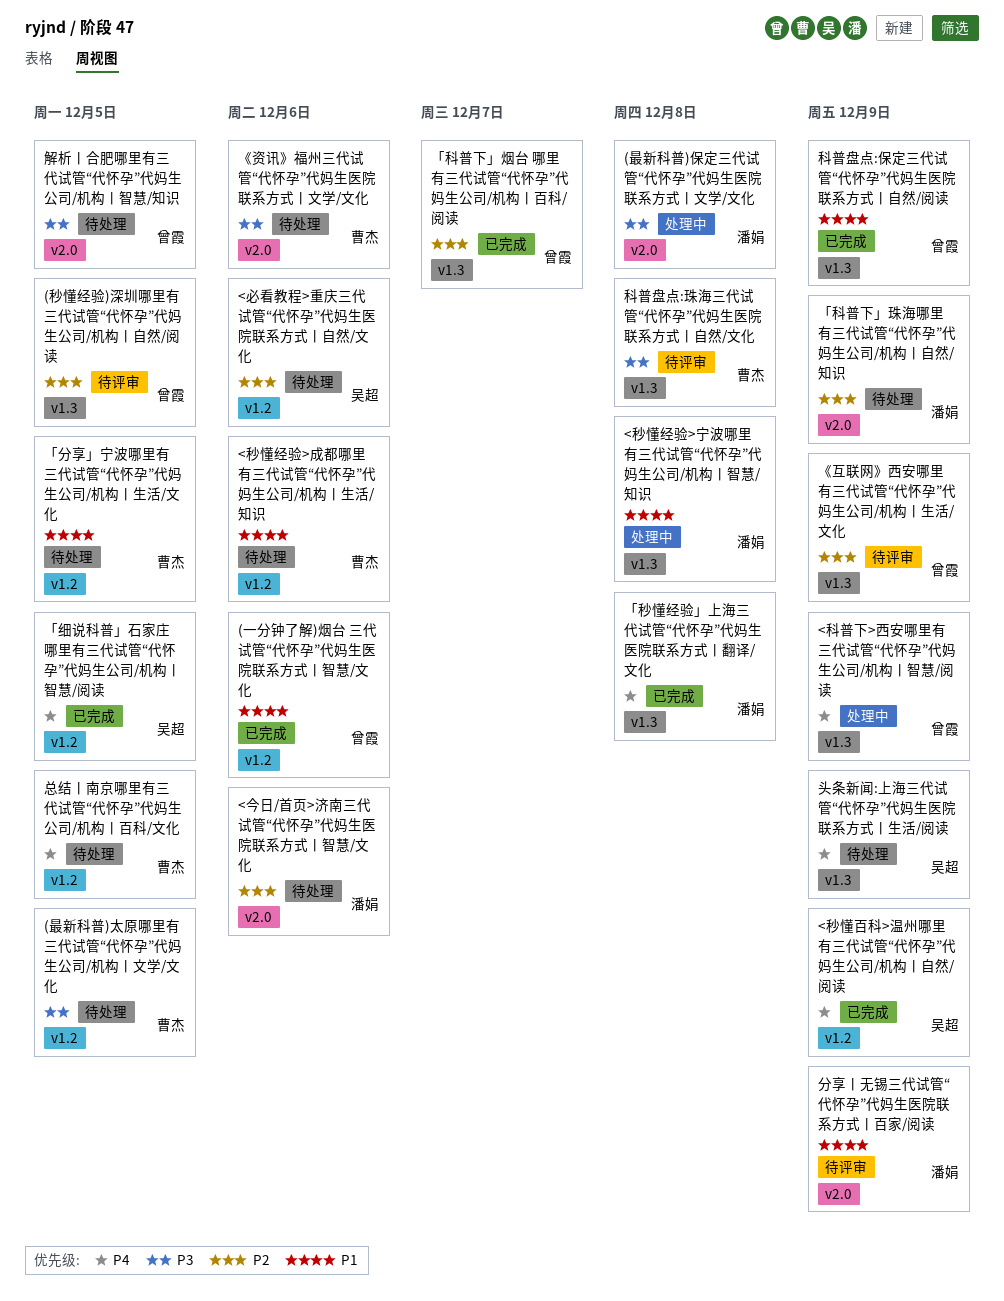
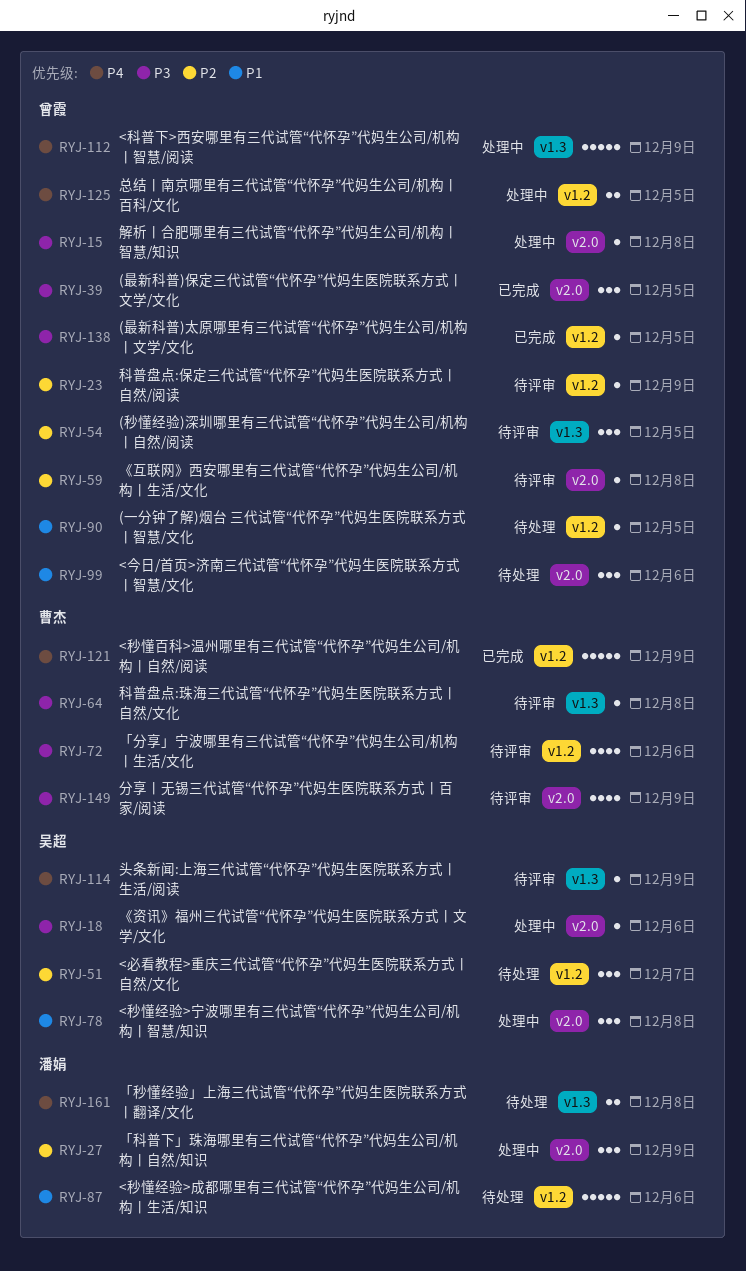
(一分钟了解)烟台 三代试管“代怀孕”代妈生医院联系方式丨智慧/文化, status: 已完成 -> 待处理
(一分钟了解)烟台 三代试管“代怀孕”代妈生医院联系方式丨智慧/文化, due: Dec 6 -> Dec 5
(最新科普)保定三代试管“代怀孕”代妈生医院联系方式丨文学/文化, status: 处理中 -> 已完成
(最新科普)保定三代试管“代怀孕”代妈生医院联系方式丨文学/文化, owner: 潘娟 -> 曾霞
(最新科普)保定三代试管“代怀孕”代妈生医院联系方式丨文学/文化, due: Dec 8 -> Dec 5
(最新科普)太原哪里有三代试管“代怀孕”代妈生公司/机构丨文学/文化, status: 待处理 -> 已完成
(最新科普)太原哪里有三代试管“代怀孕”代妈生公司/机构丨文学/文化, owner: 曹杰 -> 曾霞
<今日/首页>济南三代试管“代怀孕”代妈生医院联系方式丨智慧/文化, owner: 潘娟 -> 曾霞
<今日/首页>济南三代试管“代怀孕”代妈生医院联系方式丨智慧/文化, priority: P2 -> P1
<必看教程>重庆三代试管“代怀孕”代妈生医院联系方式丨自然/文化, due: Dec 6 -> Dec 7
<秒懂百科>温州哪里有三代试管“代怀孕”代妈生公司/机构丨自然/阅读, owner: 吴超 -> 曹杰
<秒懂经验>宁波哪里有三代试管“代怀孕”代妈生公司/机构丨智慧/知识, owner: 潘娟 -> 吴超
<秒懂经验>宁波哪里有三代试管“代怀孕”代妈生公司/机构丨智慧/知识, label: v1.3 -> v2.0
<秒懂经验>成都哪里有三代试管“代怀孕”代妈生公司/机构丨生活/知识, owner: 曹杰 -> 潘娟
《互联网》西安哪里有三代试管“代怀孕”代妈生公司/机构丨生活/文化, label: v1.3 -> v2.0
《互联网》西安哪里有三代试管“代怀孕”代妈生公司/机构丨生活/文化, due: Dec 9 -> Dec 8
《资讯》福州三代试管“代怀孕”代妈生医院联系方式丨文学/文化, status: 待处理 -> 处理中
《资讯》福州三代试管“代怀孕”代妈生医院联系方式丨文学/文化, owner: 曹杰 -> 吴超
「分享」宁波哪里有三代试管“代怀孕”代妈生公司/机构丨生活/文化, status: 待处理 -> 待评审
「分享」宁波哪里有三代试管“代怀孕”代妈生公司/机构丨生活/文化, priority: P1 -> P3
「分享」宁波哪里有三代试管“代怀孕”代妈生公司/机构丨生活/文化, due: Dec 5 -> Dec 6
「科普下」烟台 哪里有三代试管“代怀孕”代妈生公司/机构丨百科/阅读: present -> none
「科普下」珠海哪里有三代试管“代怀孕”代妈生公司/机构丨自然/知识, status: 待处理 -> 处理中
「秒懂经验」上海三代试管“代怀孕”代妈生医院联系方式丨翻译/文化, status: 已完成 -> 待处理
「细说科普」石家庄哪里有三代试管“代怀孕”代妈生公司/机构丨智慧/阅读: present -> none
分享丨无锡三代试管“代怀孕”代妈生医院联系方式丨百家/阅读, owner: 潘娟 -> 曹杰
分享丨无锡三代试管“代怀孕”代妈生医院联系方式丨百家/阅读, priority: P1 -> P3
头条新闻:上海三代试管“代怀孕”代妈生医院联系方式丨生活/阅读, status: 待处理 -> 待评审
总结丨南京哪里有三代试管“代怀孕”代妈生公司/机构丨百科/文化, status: 待处理 -> 处理中
总结丨南京哪里有三代试管“代怀孕”代妈生公司/机构丨百科/文化, owner: 曹杰 -> 曾霞
科普盘点:保定三代试管“代怀孕”代妈生医院联系方式丨自然/阅读, status: 已完成 -> 待评审
科普盘点:保定三代试管“代怀孕”代妈生医院联系方式丨自然/阅读, priority: P1 -> P2
科普盘点:保定三代试管“代怀孕”代妈生医院联系方式丨自然/阅读, label: v1.3 -> v1.2
解析丨合肥哪里有三代试管“代怀孕”代妈生公司/机构丨智慧/知识, status: 待处理 -> 处理中
解析丨合肥哪里有三代试管“代怀孕”代妈生公司/机构丨智慧/知识, due: Dec 5 -> Dec 8

